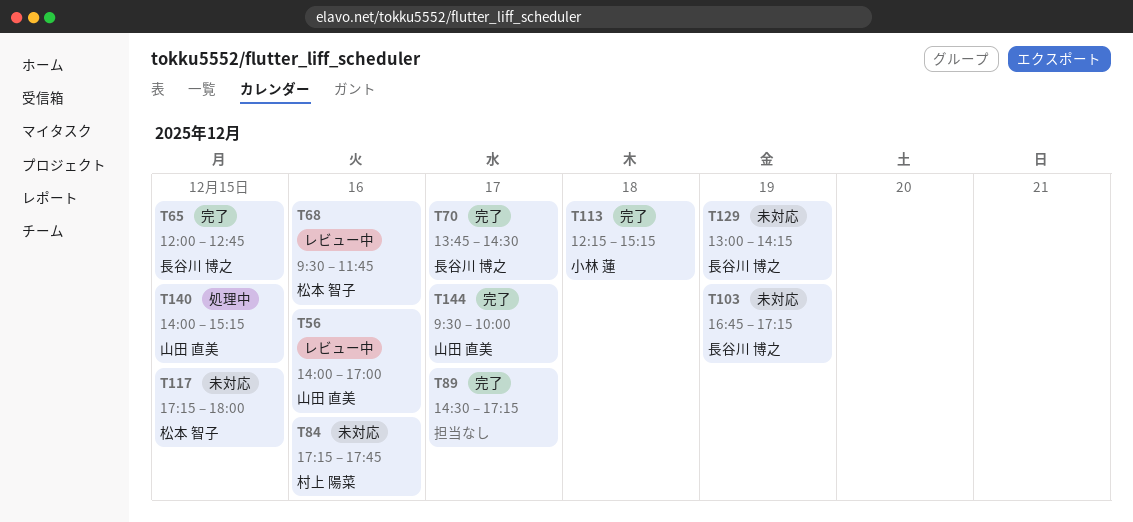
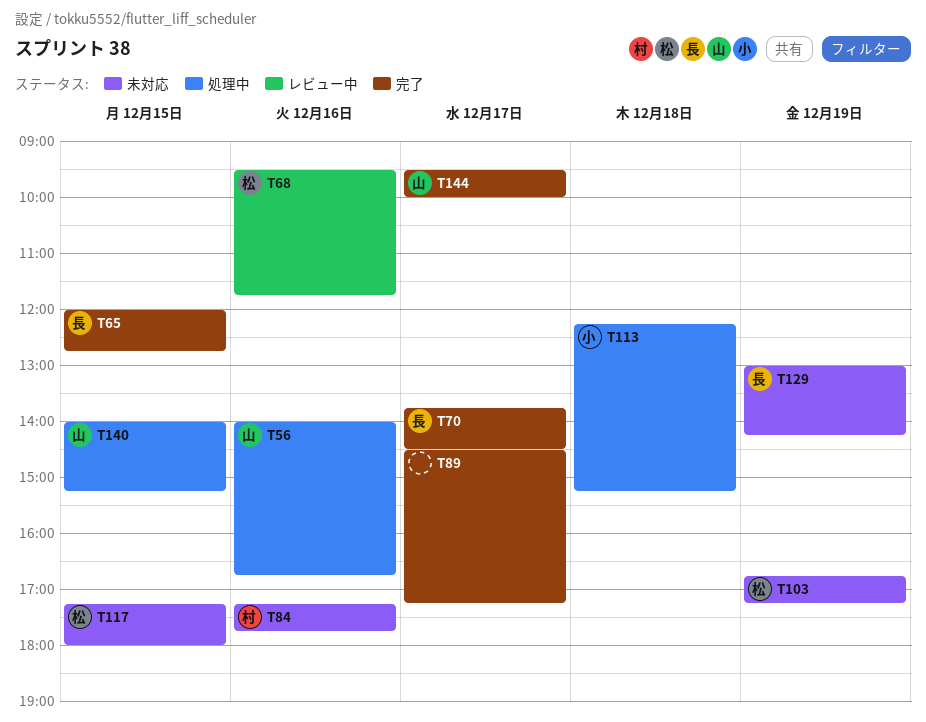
T56, status: レビュー中 -> 処理中
T56, ends: 17:00 -> 16:45
T103, owner: 長谷川 博之 -> 松本 智子
T113, status: 完了 -> 処理中

